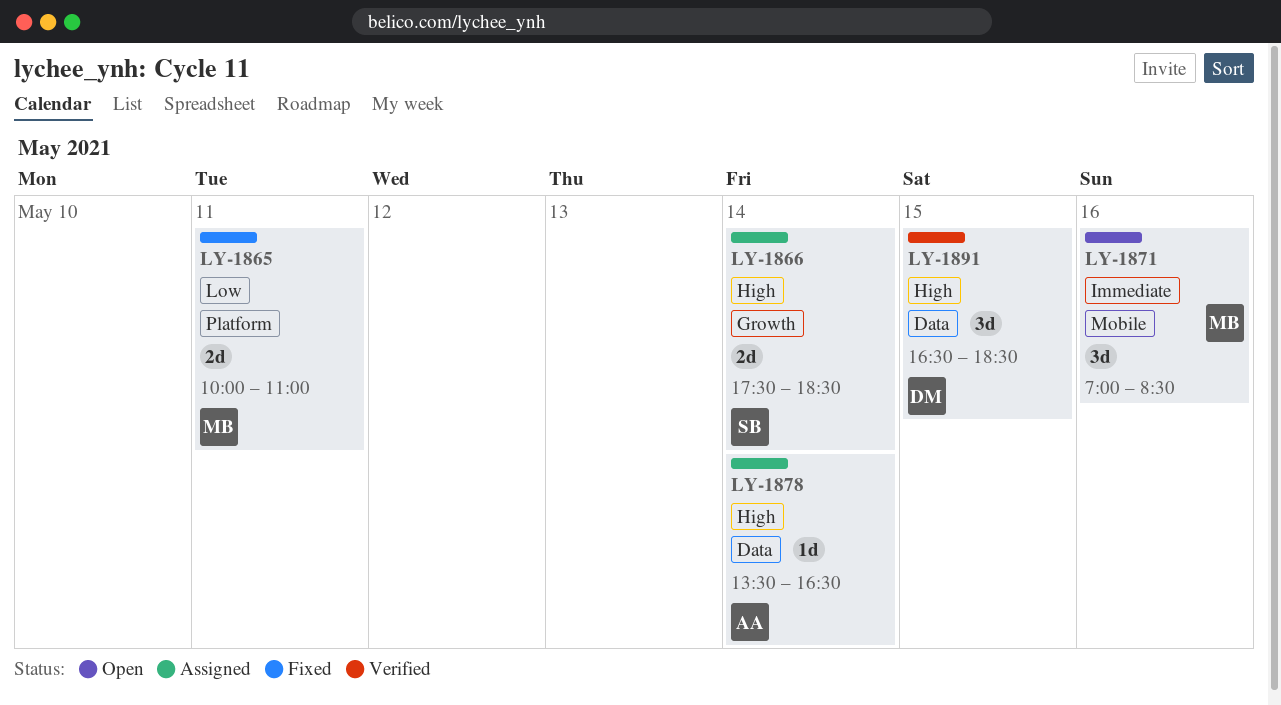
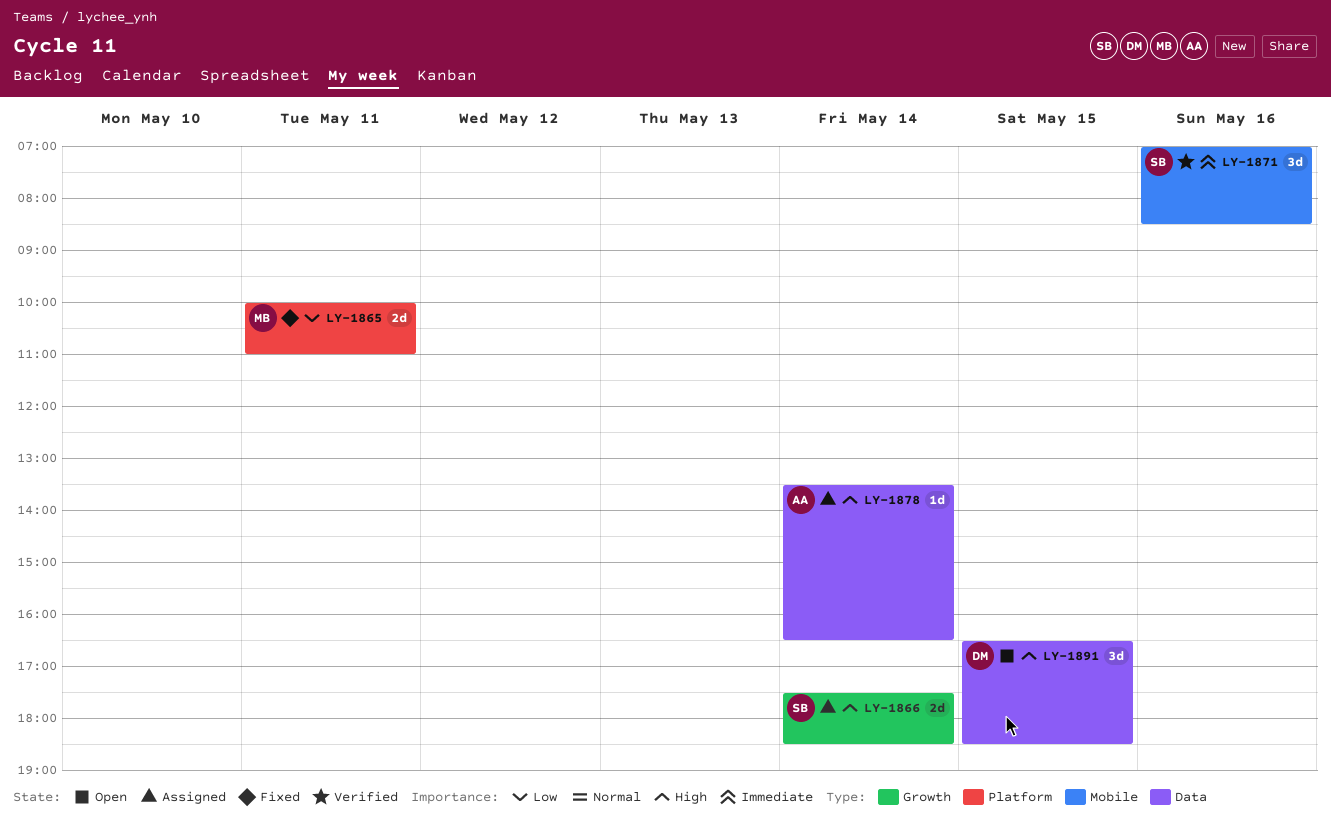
LY-1871, status: Open -> Verified
LY-1871, owner: MB -> SB
LY-1891, status: Verified -> Open

